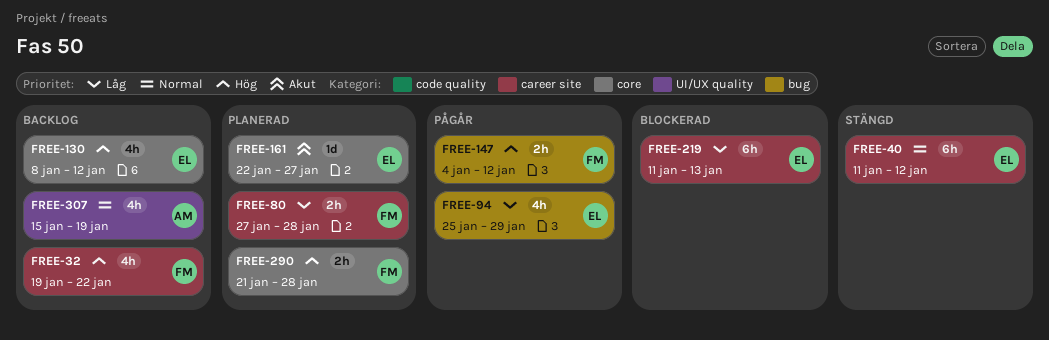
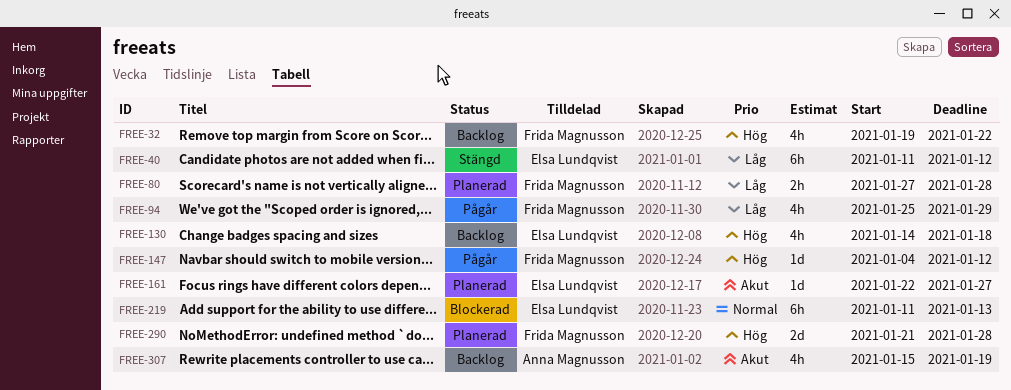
FREE-40, priority: Normal -> Låg
FREE-94, owner: Elsa Lundqvist -> Frida Magnusson
FREE-130, start: Jan 8 -> Jan 14
FREE-130, due: Jan 12 -> Jan 18
FREE-147, estimate: 2h -> 1d
FREE-219, priority: Låg -> Normal
FREE-290, estimate: 2h -> 2d
FREE-307, priority: Normal -> Akut

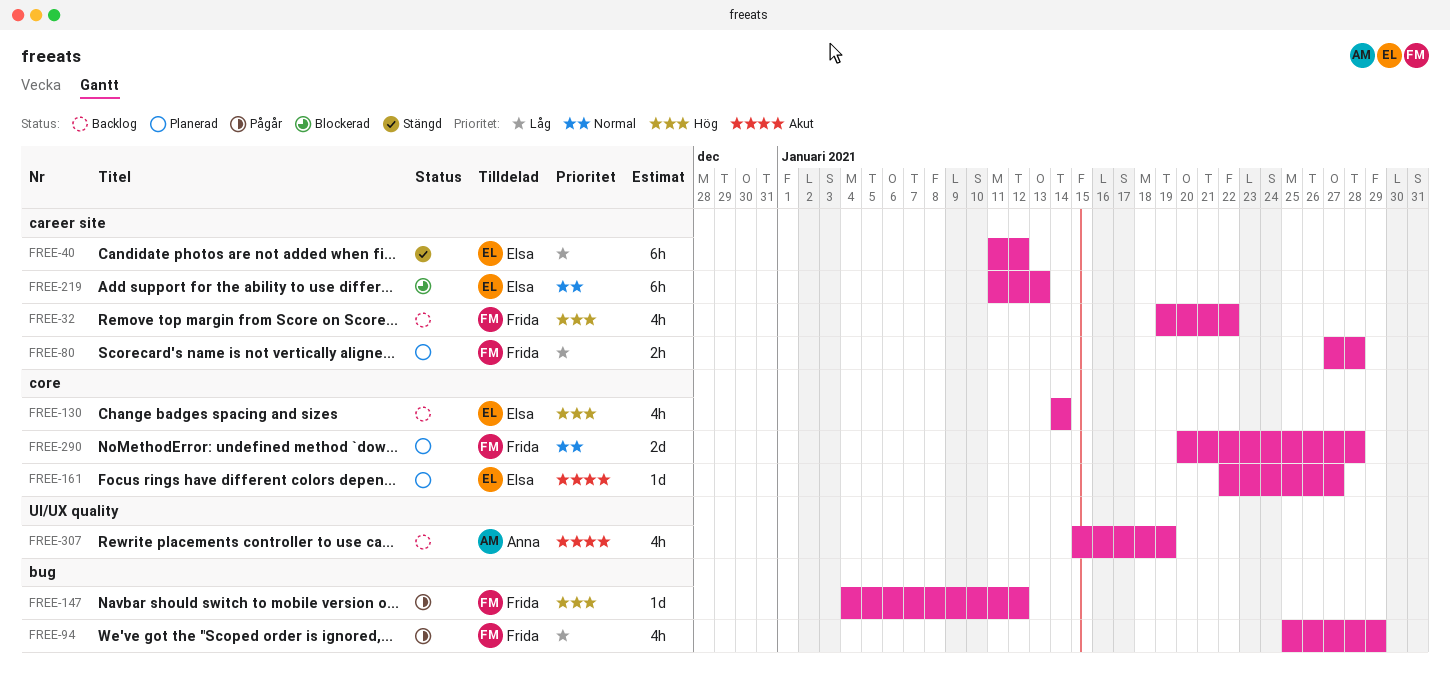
FREE-130, due: Jan 18 -> Jan 14
FREE-290, priority: Hög -> Normal
FREE-290, start: Jan 21 -> Jan 20

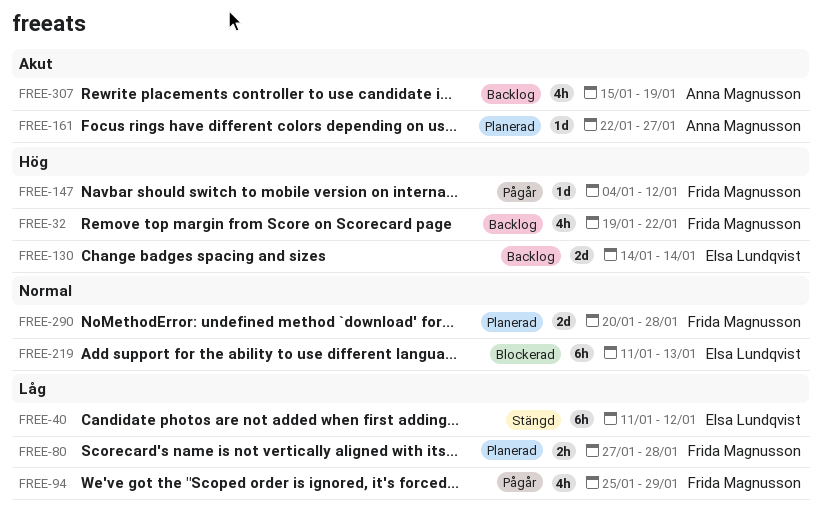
FREE-130, estimate: 4h -> 2d
FREE-161, owner: Elsa Lundqvist -> Anna Magnusson

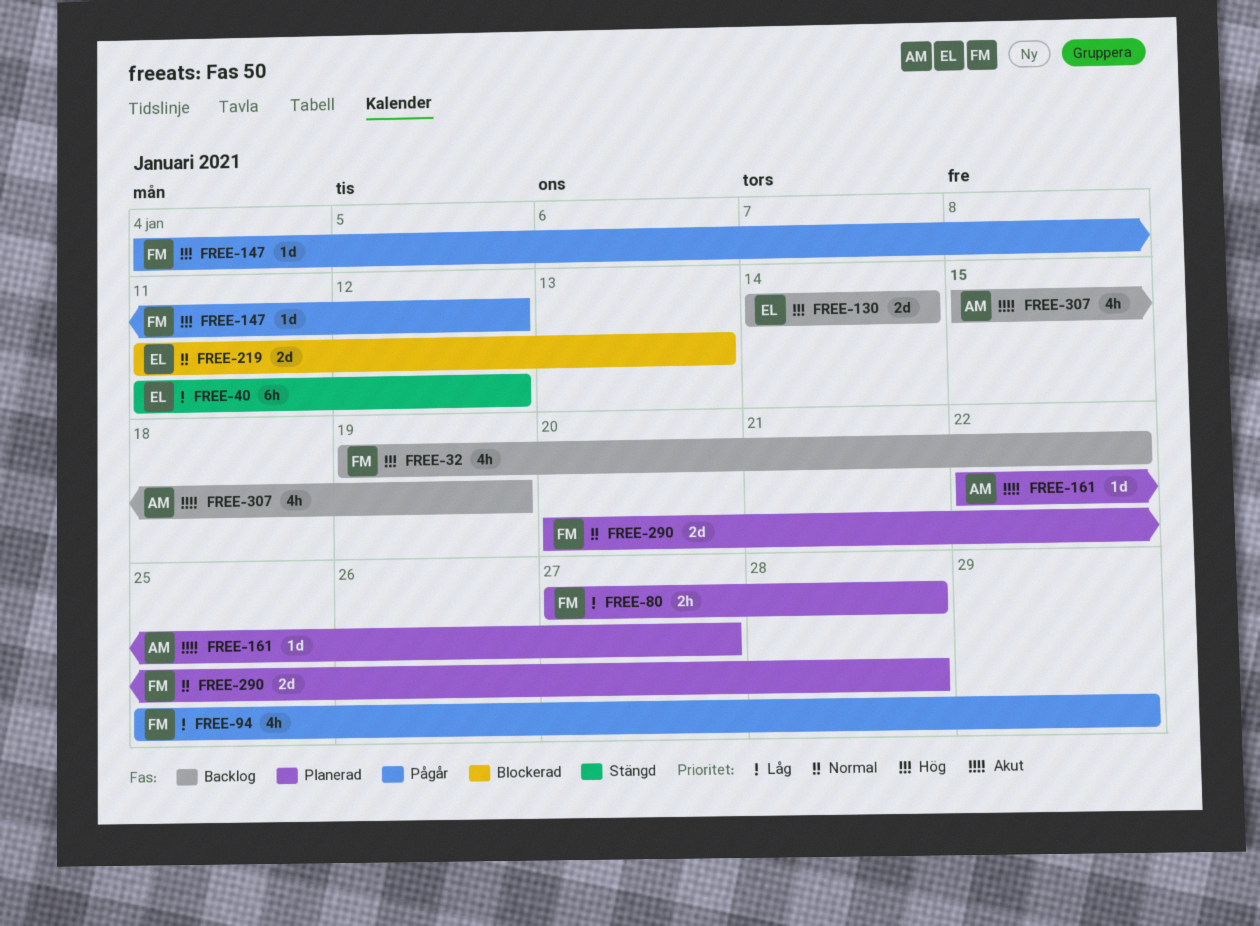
FREE-219, estimate: 6h -> 2d

